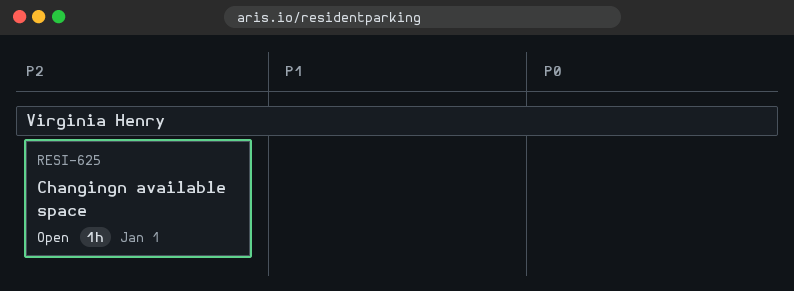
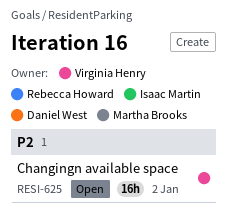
RESI-625, estimate: 1h -> 16h
RESI-625, due: Jan 1 -> Jan 2

